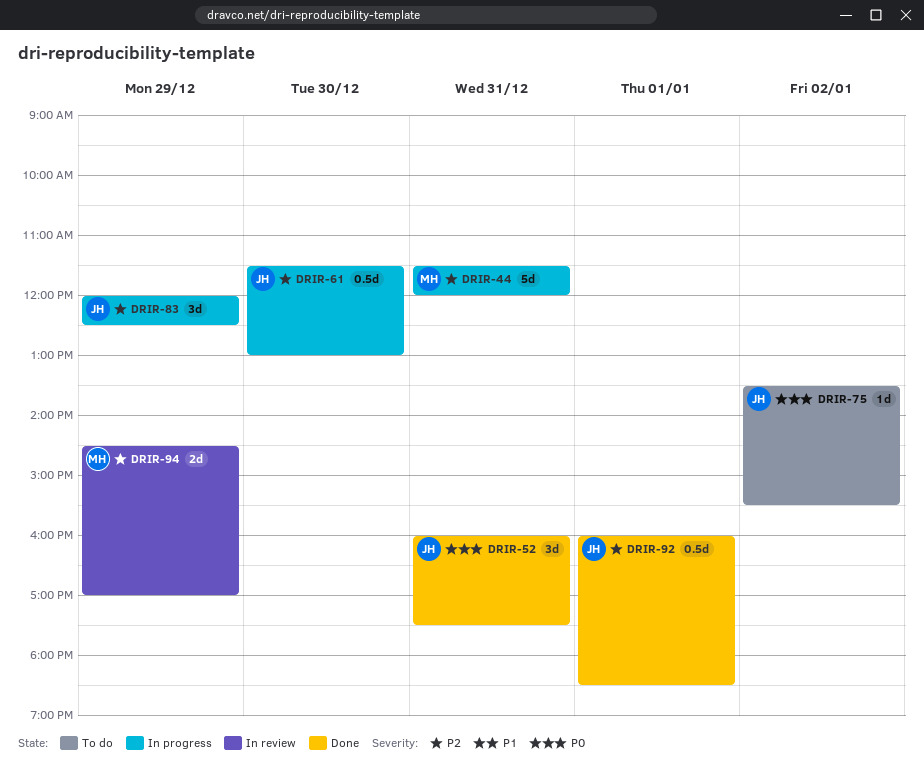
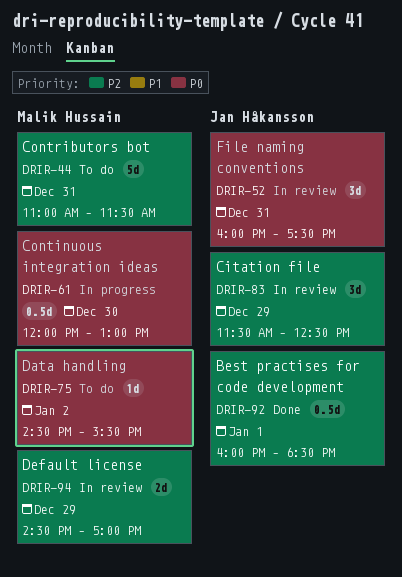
DRIR-44, status: In progress -> To do
DRIR-44, begins: 11:30 -> 11:00
DRIR-44, ends: 12:00 -> 11:30
DRIR-52, status: Done -> In review
DRIR-61, owner: Jan Håkansson -> Malik Hussain
DRIR-61, priority: P2 -> P0
DRIR-61, begins: 11:30 -> 12:00
DRIR-75, owner: Jan Håkansson -> Malik Hussain
DRIR-75, begins: 13:30 -> 14:30
DRIR-83, status: In progress -> In review
DRIR-83, begins: 12:00 -> 11:30

